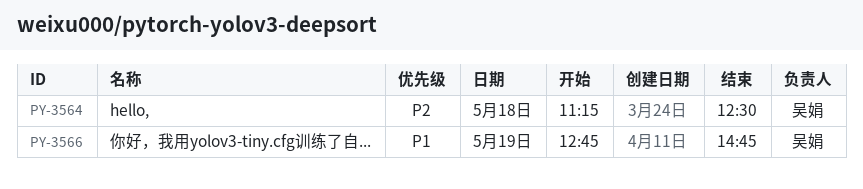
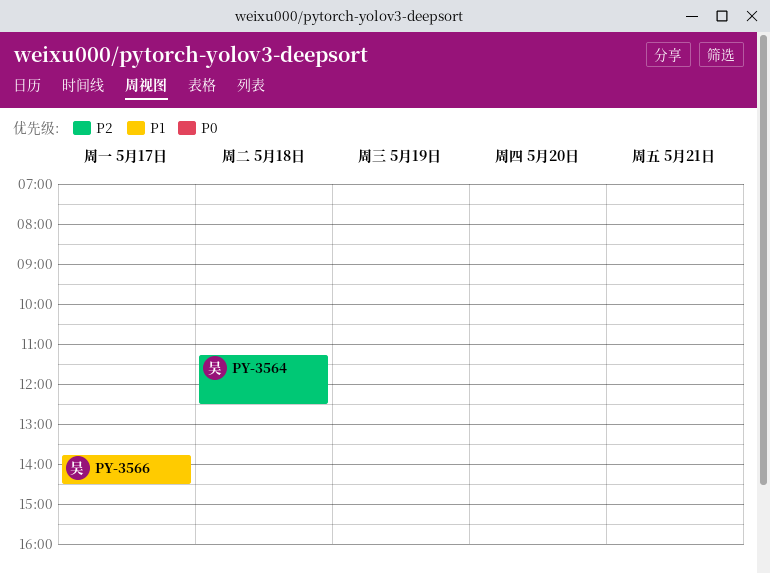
PY-3566, day: May 19 -> May 17
PY-3566, begins: 12:45 -> 13:45
PY-3566, ends: 14:45 -> 14:30

